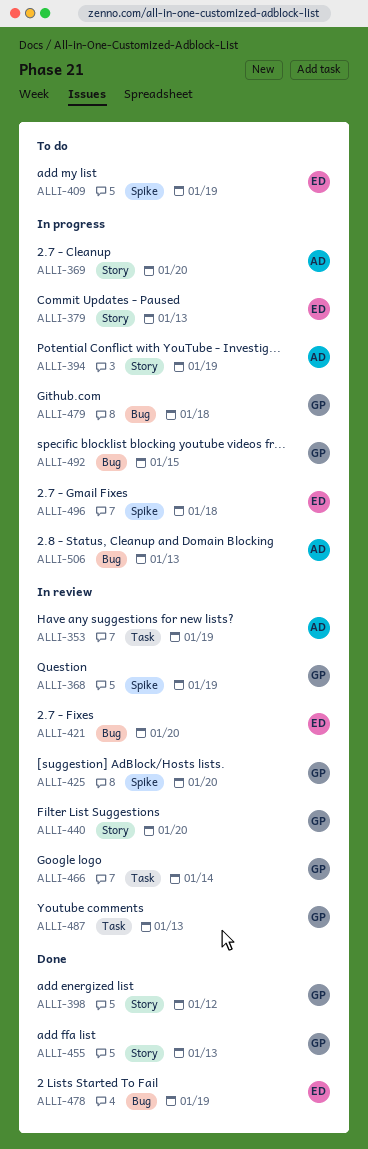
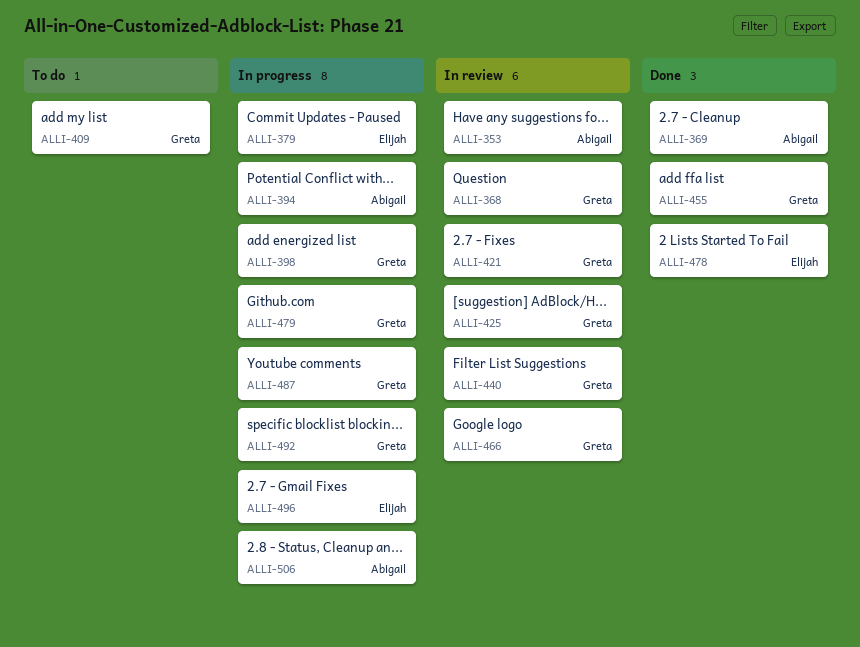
ALLI-369, status: In progress -> Done
ALLI-398, status: Done -> In progress
ALLI-409, owner: Elijah -> Greta
ALLI-421, owner: Elijah -> Greta
ALLI-487, status: In review -> In progress

